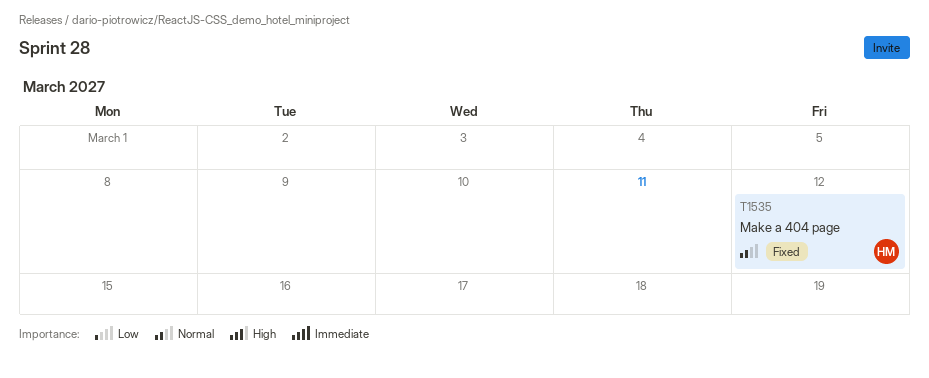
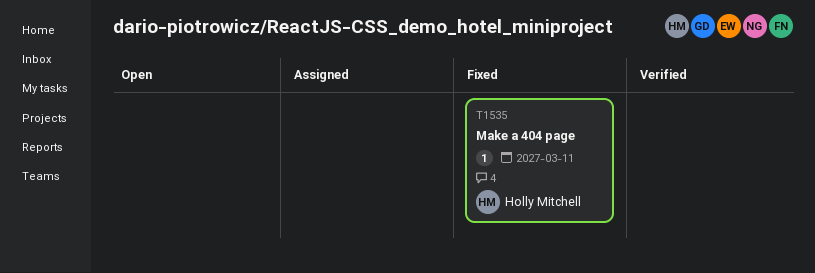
T1535, due: Mar 12 -> Mar 11

